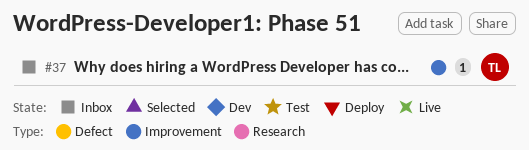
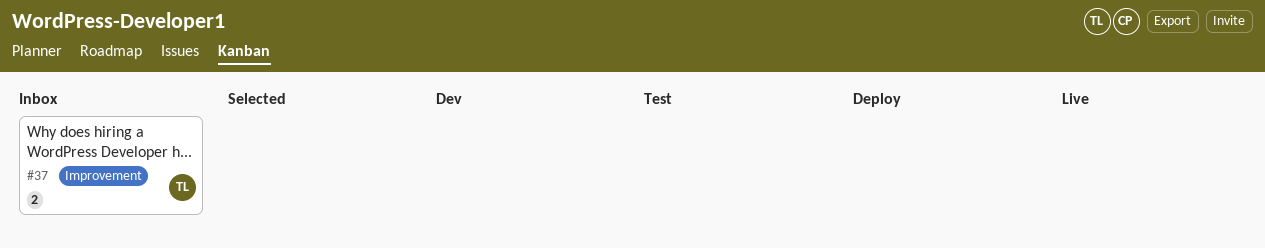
#37, estimate: 1 -> 2

